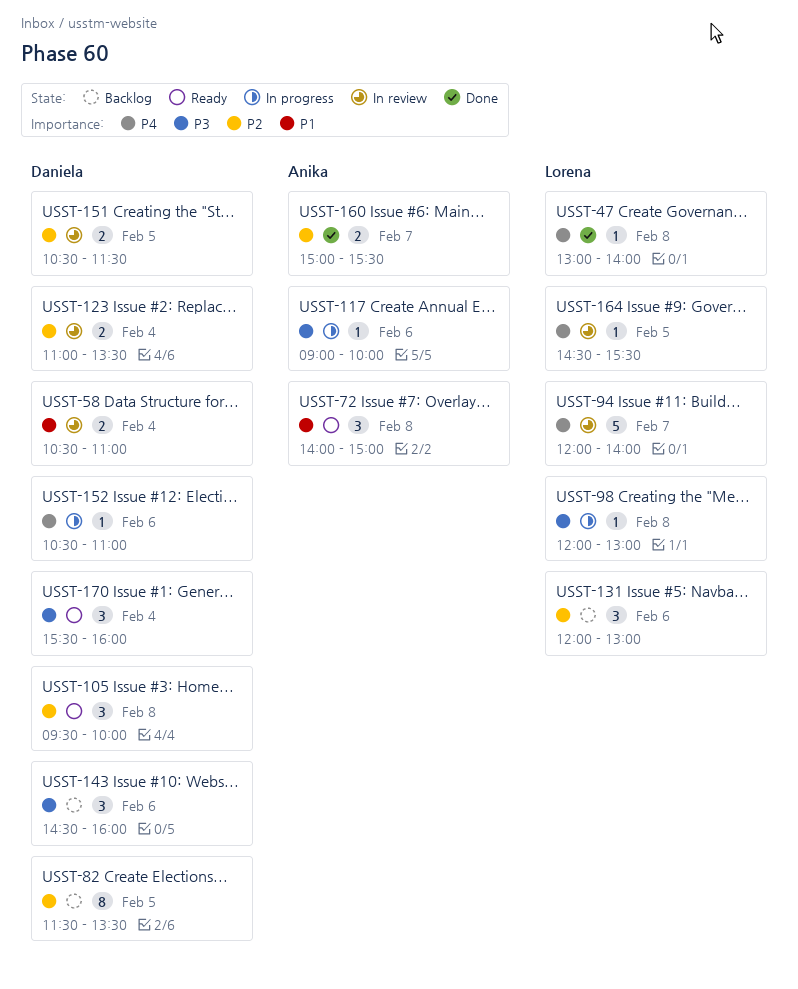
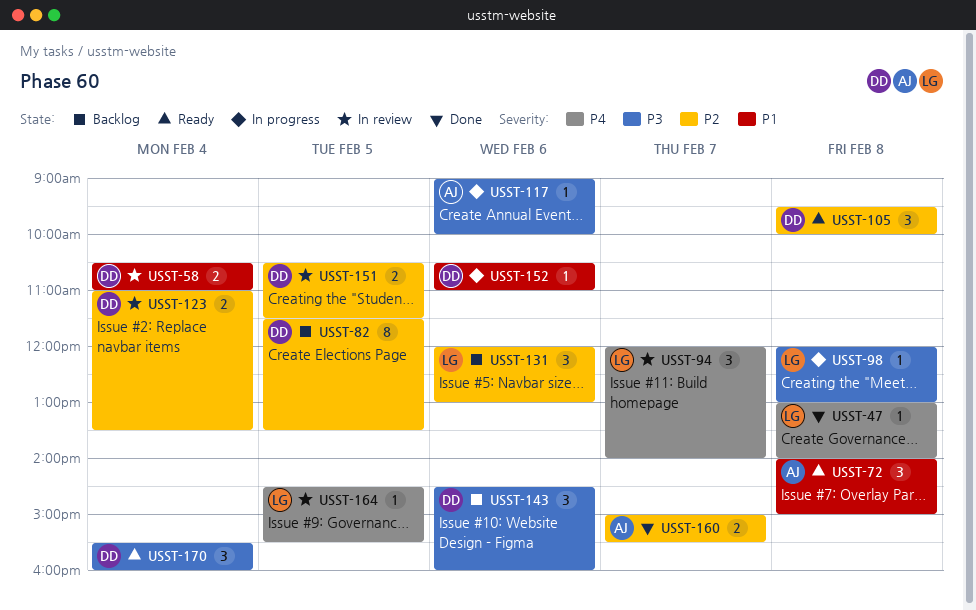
USST-94, estimate: 5 -> 3
USST-152, priority: P4 -> P1

